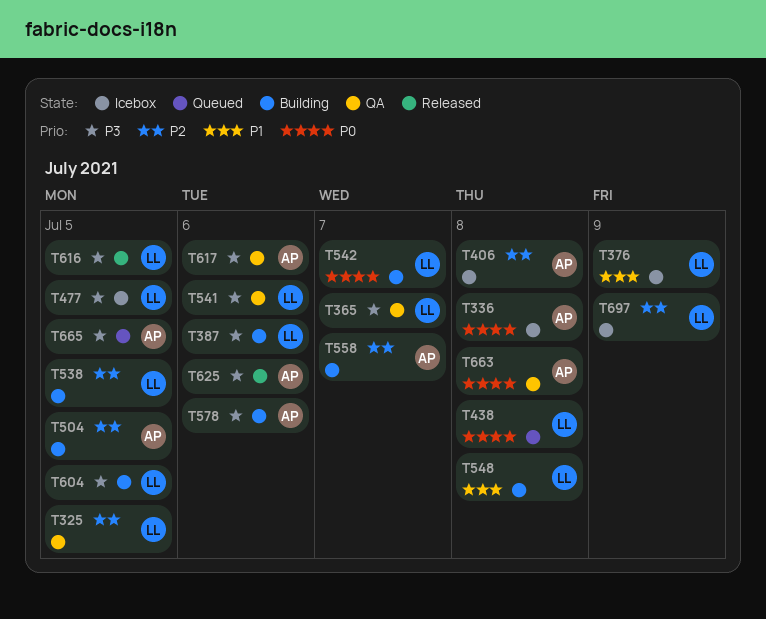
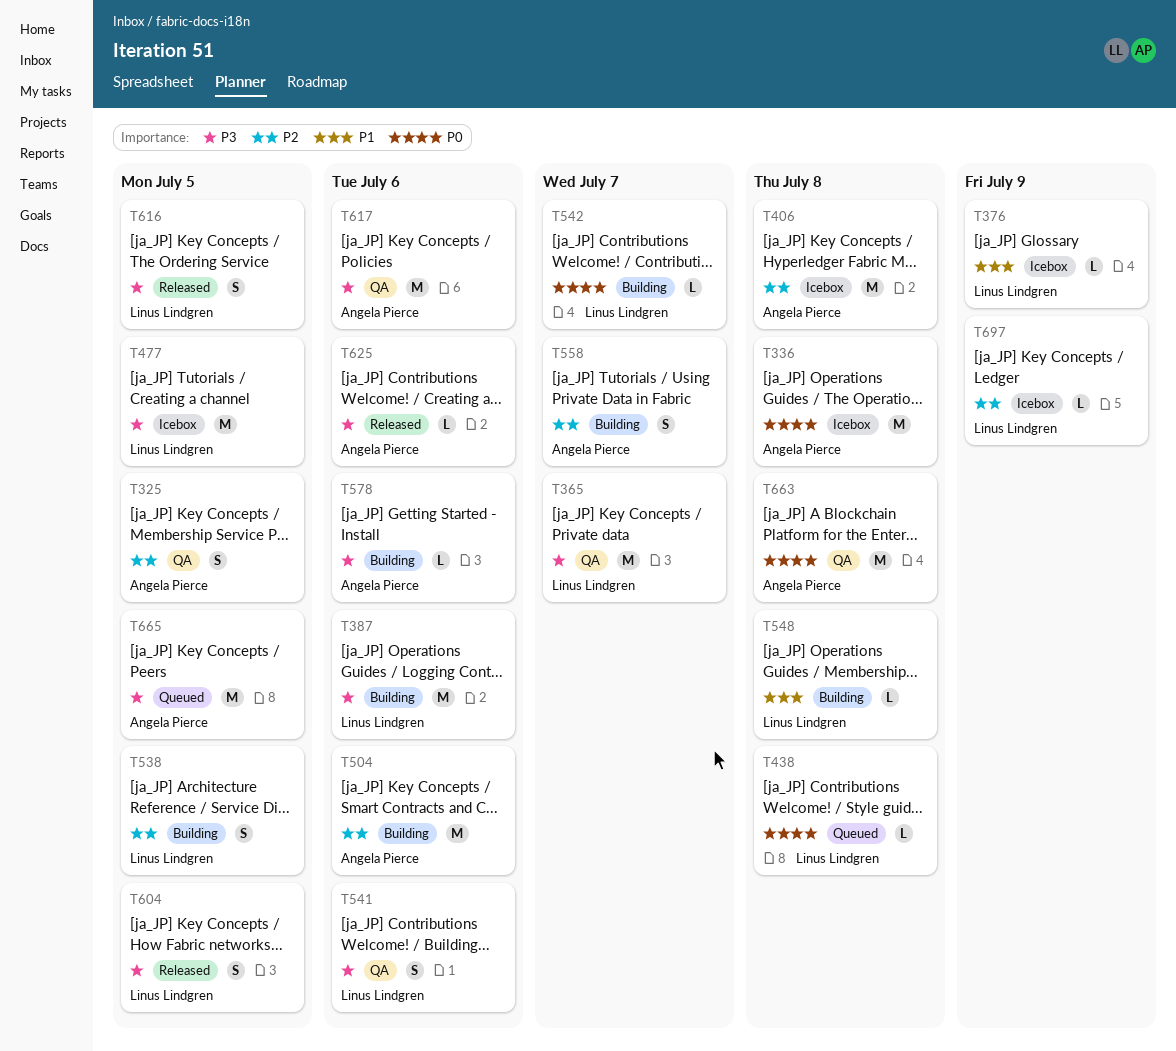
T325, owner: Linus Lindgren -> Angela Pierce
T504, due: Jul 5 -> Jul 6
T604, status: Building -> Released

